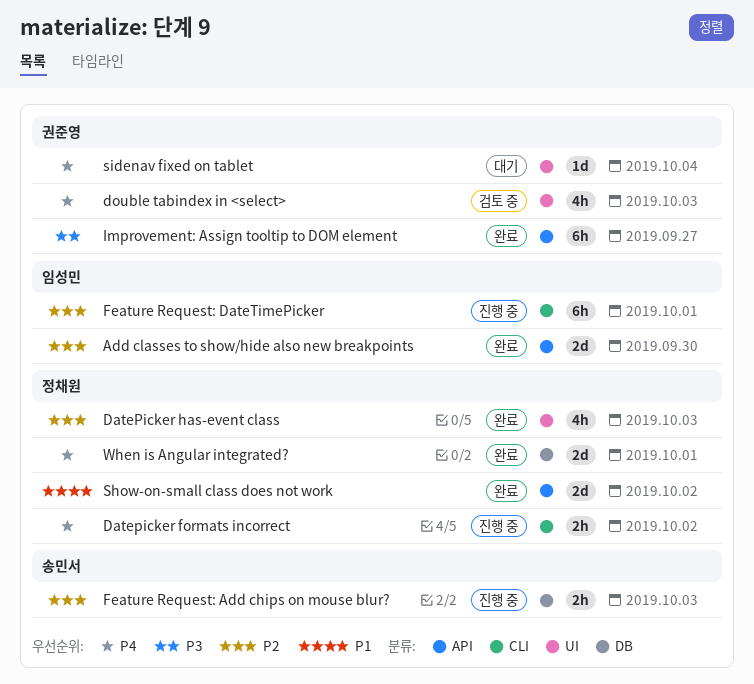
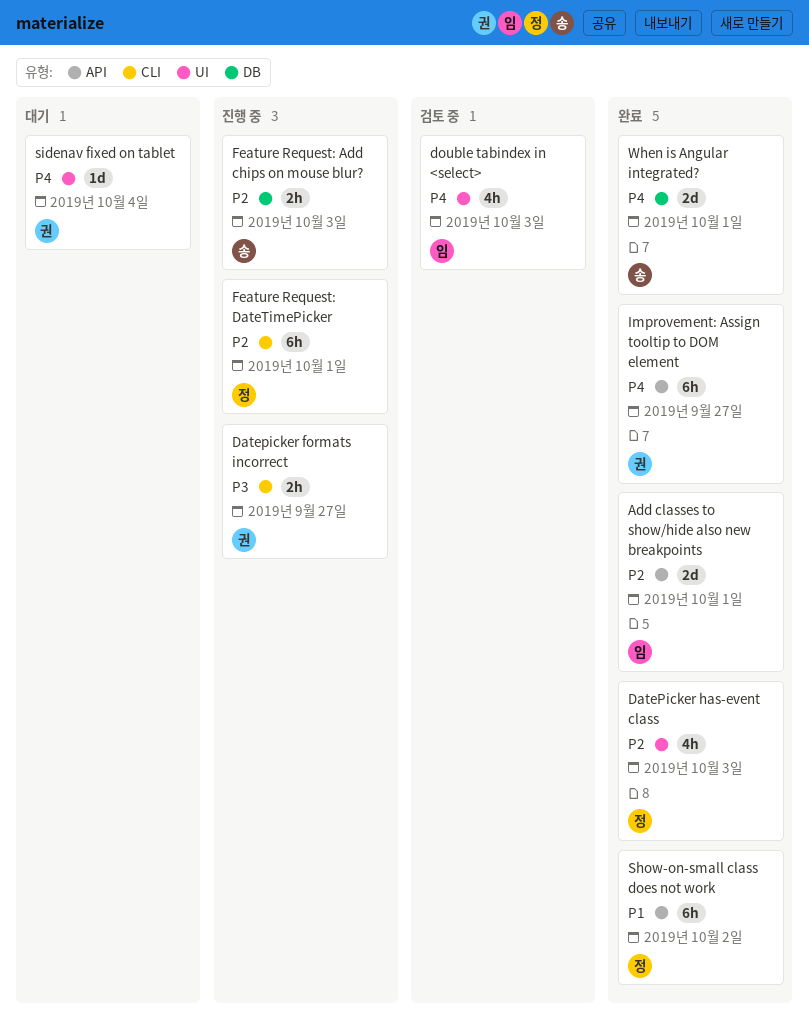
Add classes to show/hide also new breakpoints, due: Sep 30 -> Oct 1
Datepicker formats incorrect, owner: 정채원 -> 권준영
Datepicker formats incorrect, priority: P4 -> P3
Datepicker formats incorrect, due: Oct 2 -> Sep 27
double tabindex in <select>, owner: 권준영 -> 임성민
Feature Request: DateTimePicker, owner: 임성민 -> 정채원
Improvement: Assign tooltip to DOM element, priority: P3 -> P4
Show-on-small class does not work, estimate: 2d -> 6h
When is Angular integrated?, owner: 정채원 -> 송민서

